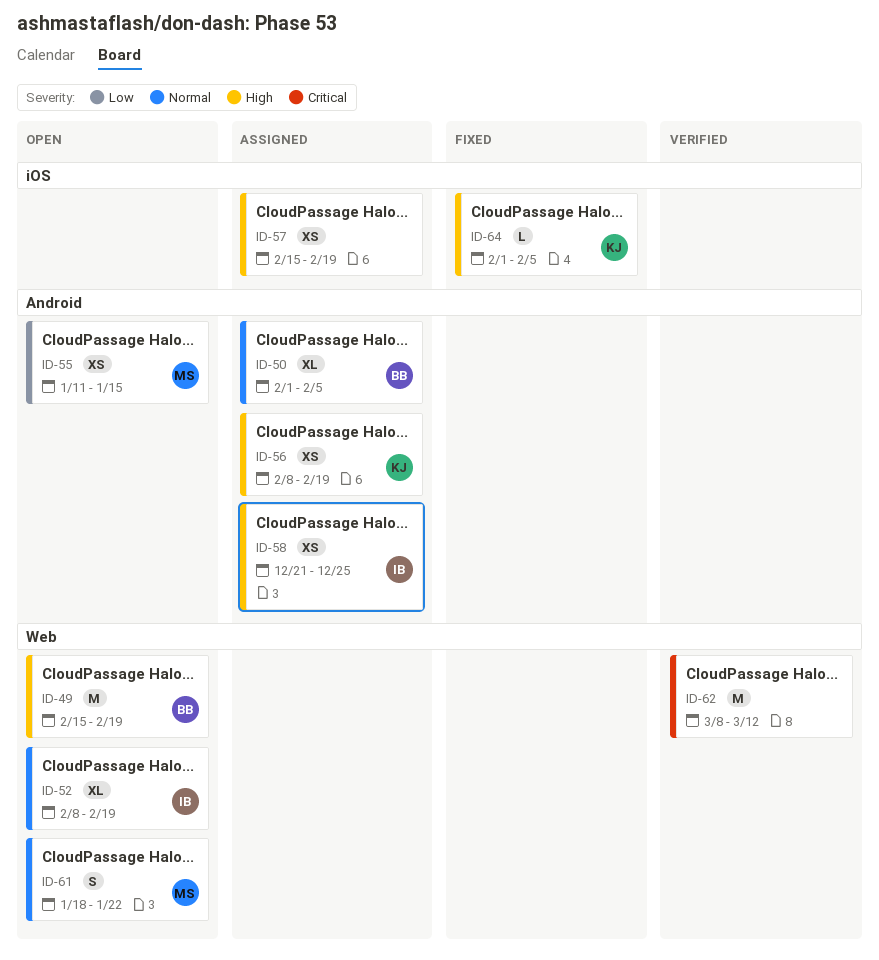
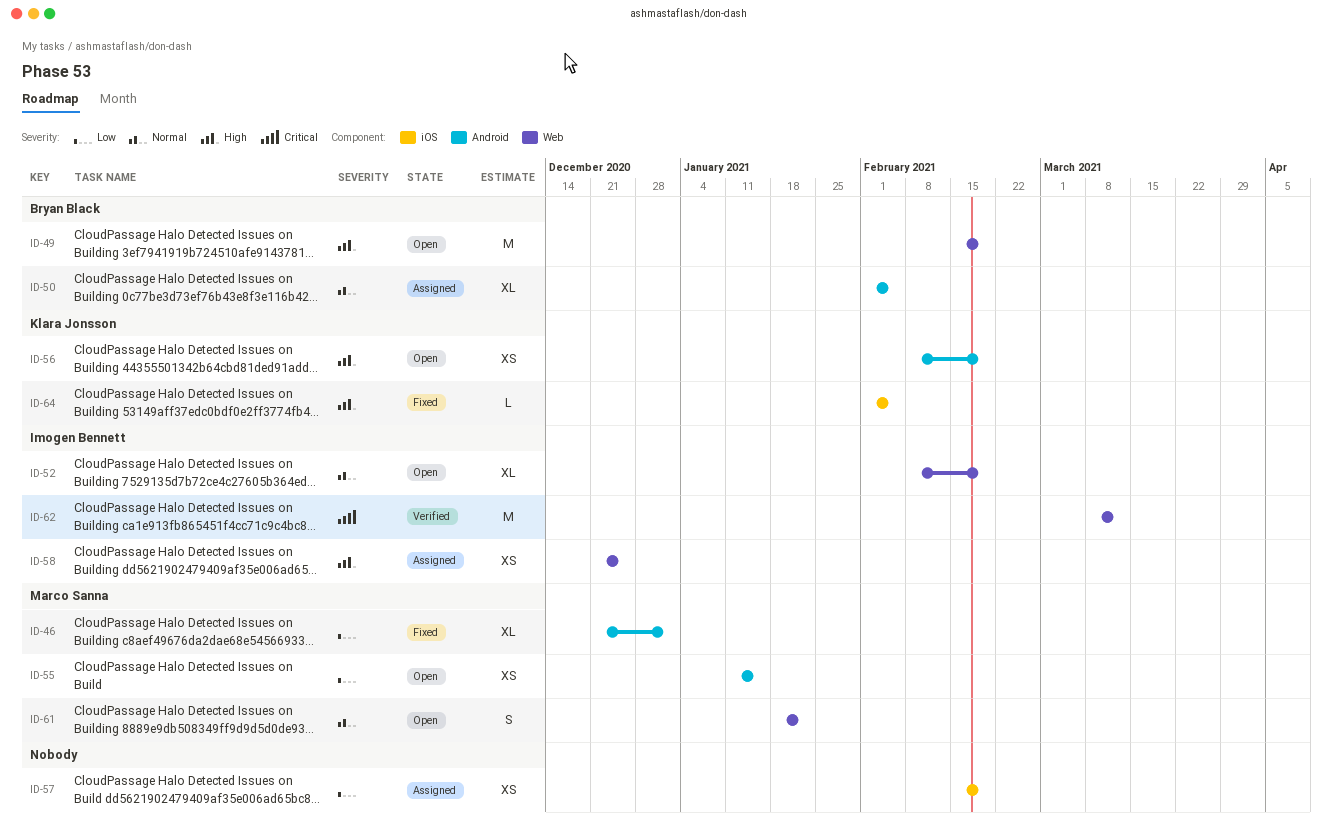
ID-46: none -> present
ID-56, status: Assigned -> Open
ID-57, priority: High -> Low
ID-58, label: Android -> Web
ID-62, owner: none -> Imogen Bennett

